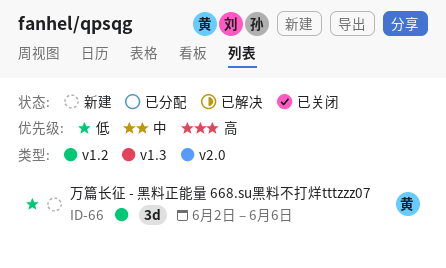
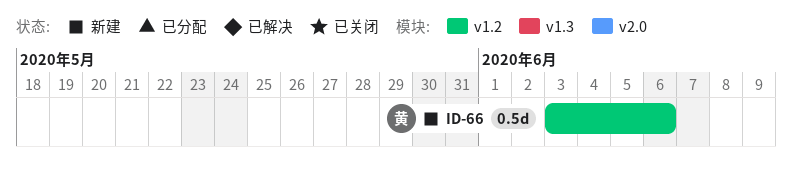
ID-66, estimate: 3d -> 0.5d
ID-66, start: Jun 2 -> Jun 3

